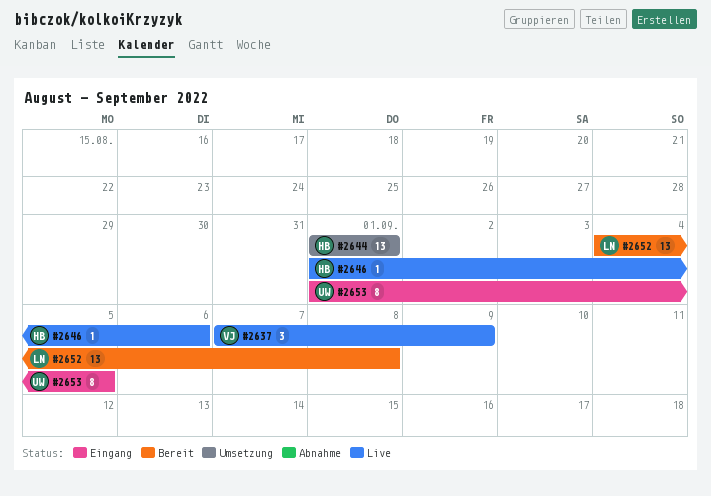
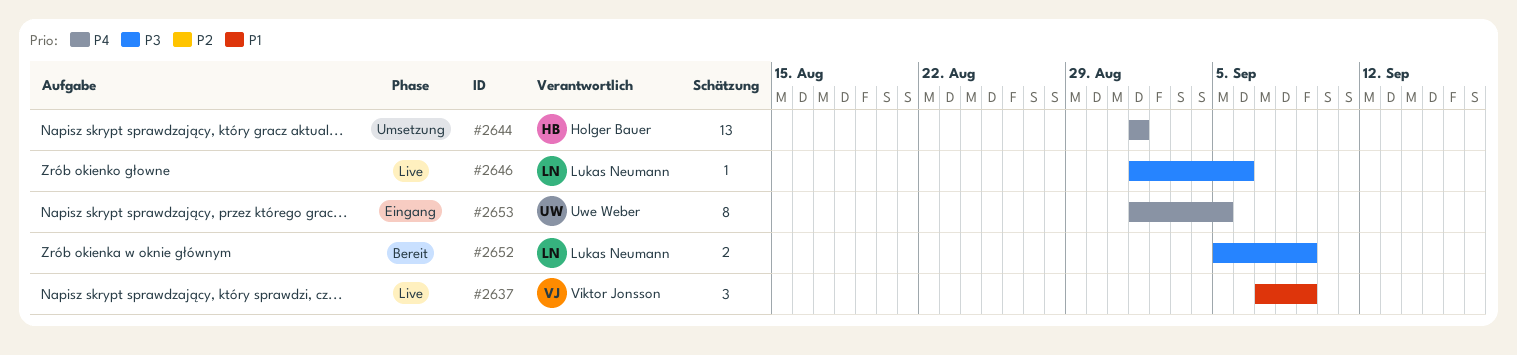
#2646, owner: Holger Bauer -> Lukas Neumann
#2652, estimate: 13 -> 2
#2652, start: Sep 4 -> Sep 5
#2652, due: Sep 8 -> Sep 9

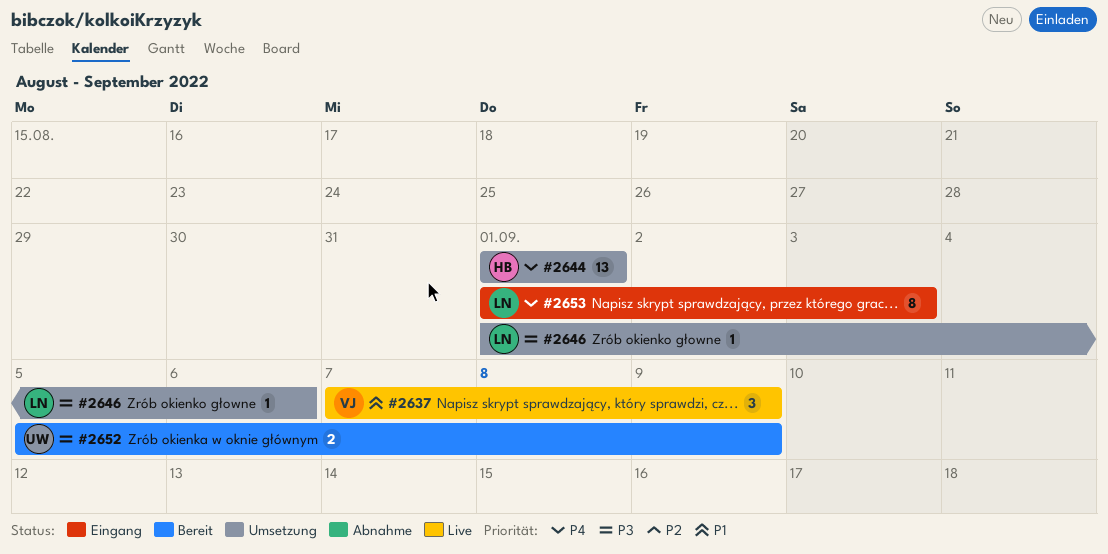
#2646, status: Live -> Umsetzung
#2652, owner: Lukas Neumann -> Uwe Weber
#2653, owner: Uwe Weber -> Lukas Neumann
#2653, due: Sep 5 -> Sep 3

